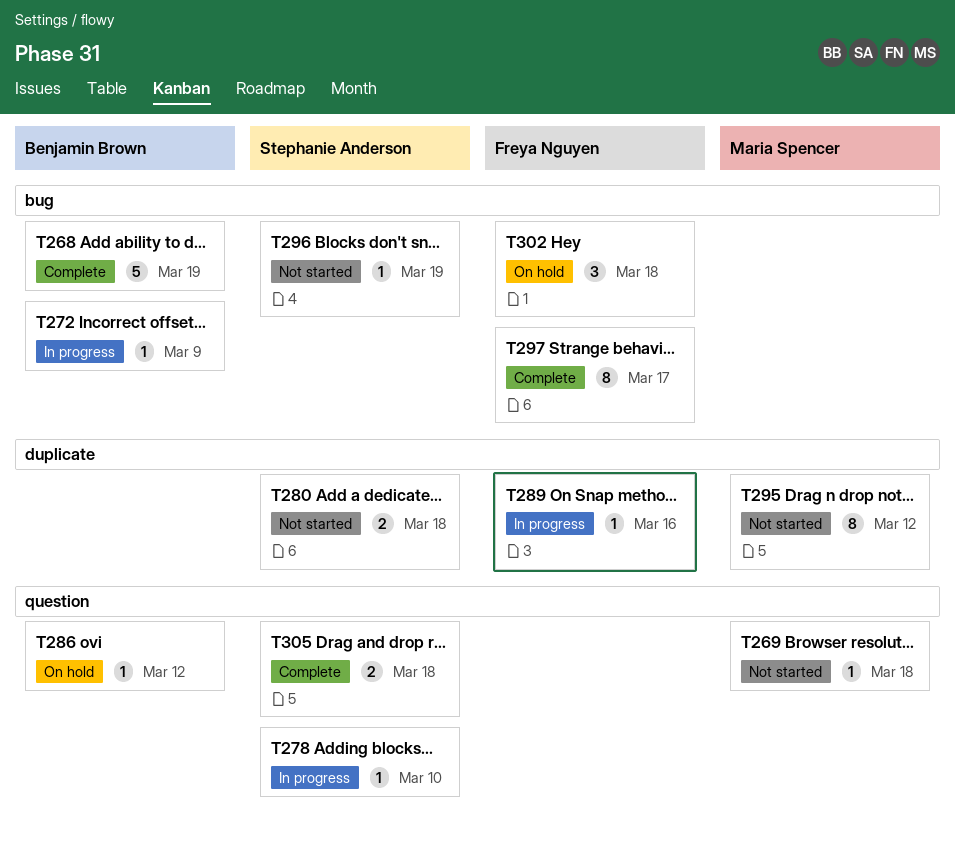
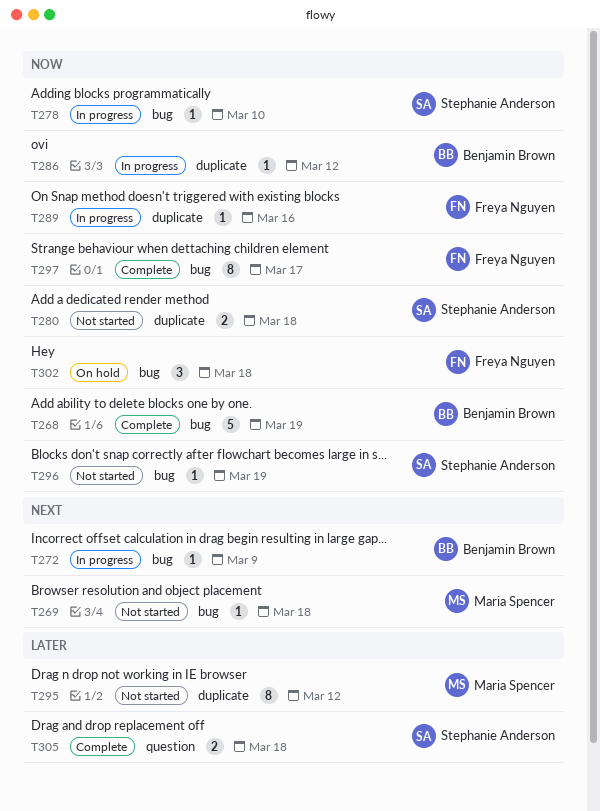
T269, label: question -> bug
T278, label: question -> bug
T286, status: On hold -> In progress
T286, label: question -> duplicate

